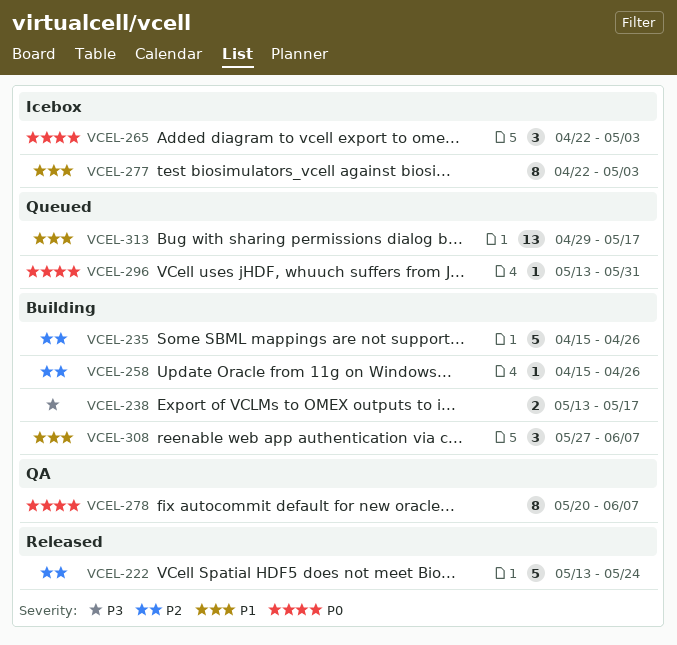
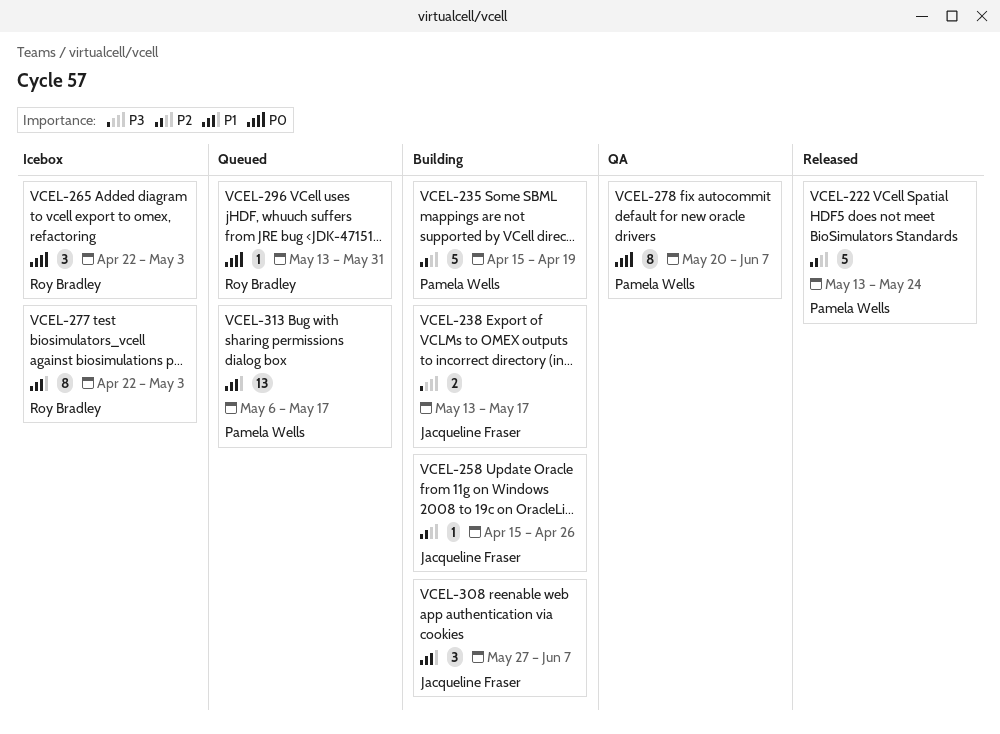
VCEL-235, due: Apr 26 -> Apr 19
VCEL-313, start: Apr 29 -> May 6

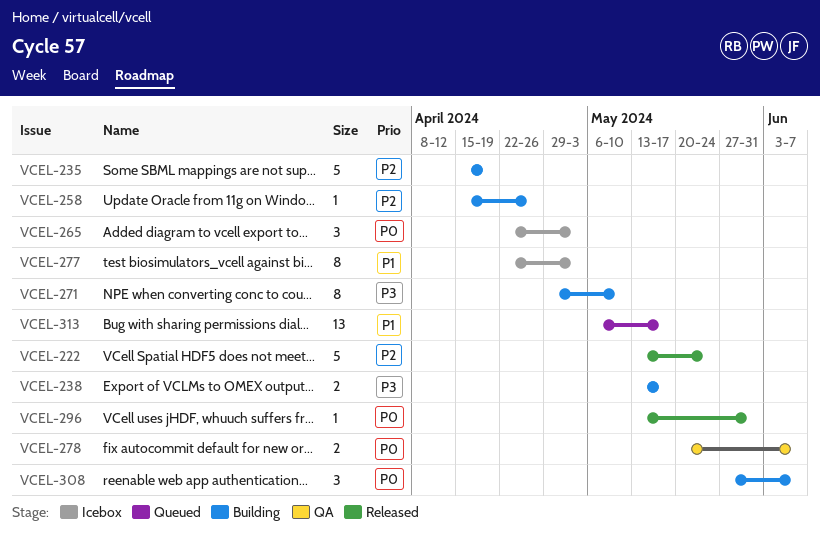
VCEL-271: none -> present
VCEL-278, estimate: 8 -> 2
VCEL-296, status: Queued -> Released
VCEL-308, priority: P1 -> P0

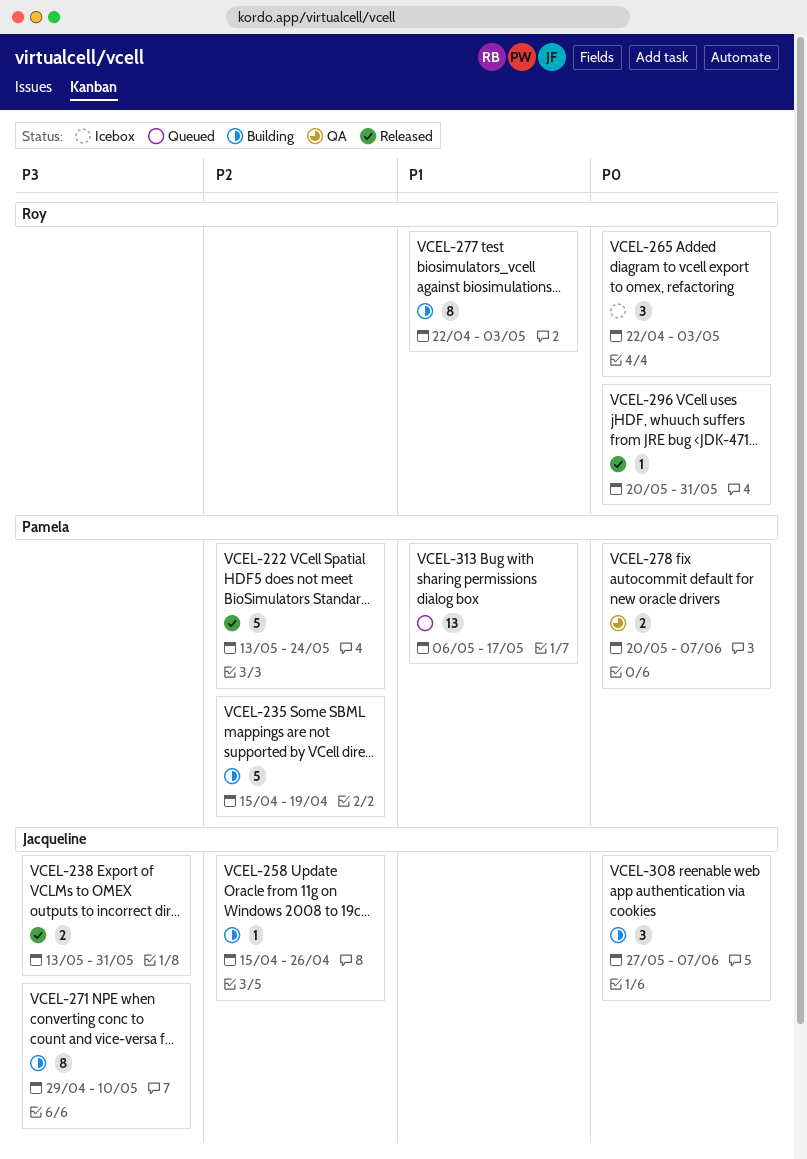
VCEL-238, status: Building -> Released
VCEL-238, due: May 17 -> May 31
VCEL-277, status: Icebox -> Building
VCEL-296, start: May 13 -> May 20

